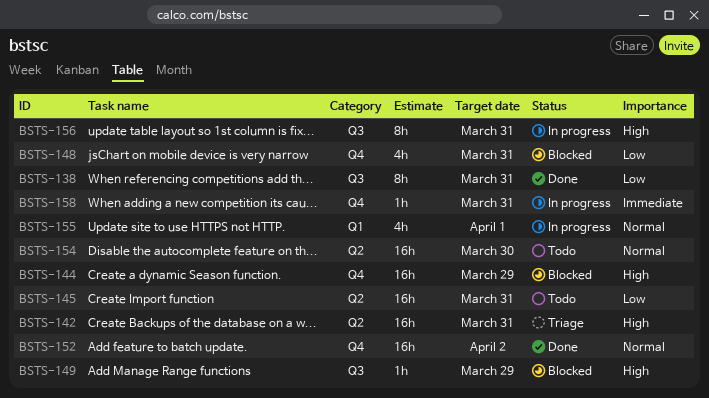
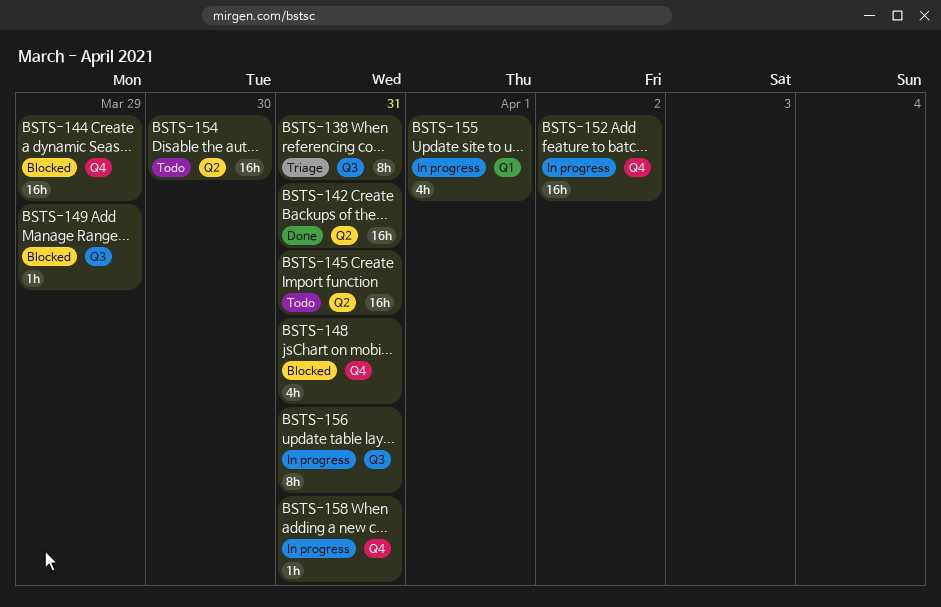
BSTS-138, status: Done -> Triage
BSTS-142, status: Triage -> Done
BSTS-152, status: Done -> In progress

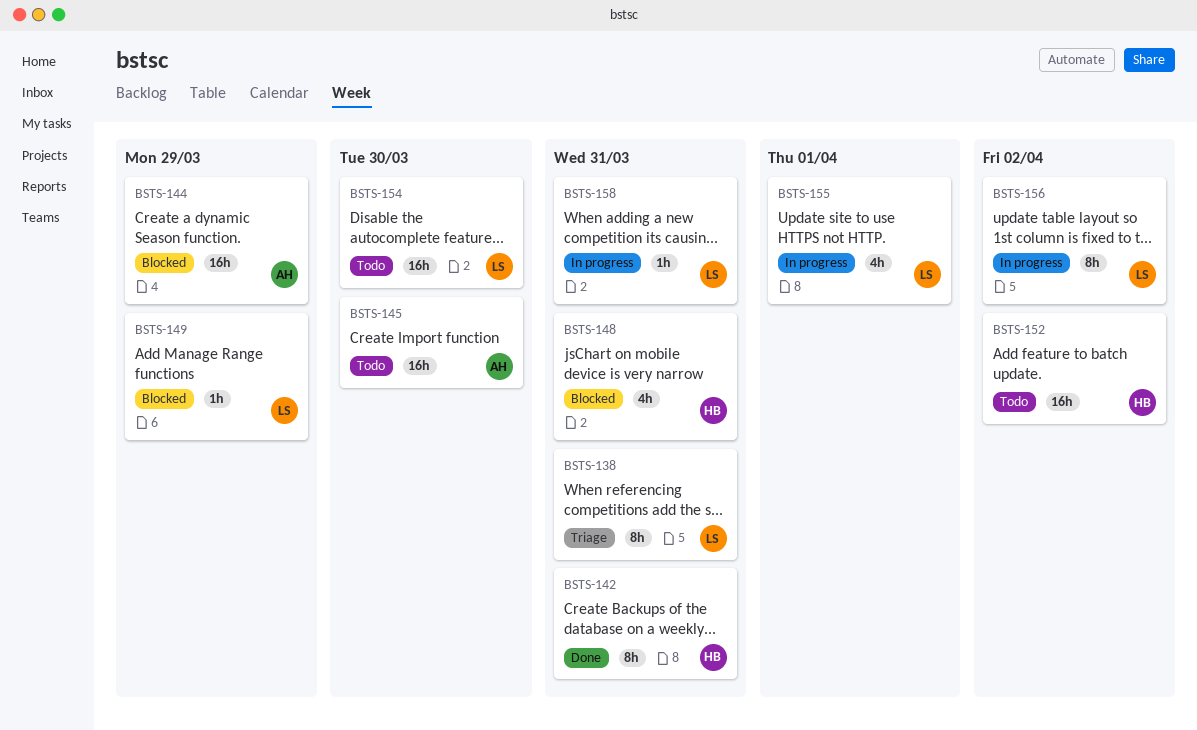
BSTS-142, estimate: 16h -> 8h
BSTS-145, due: Mar 31 -> Mar 30
BSTS-152, status: In progress -> Todo
BSTS-156, due: Mar 31 -> Apr 2

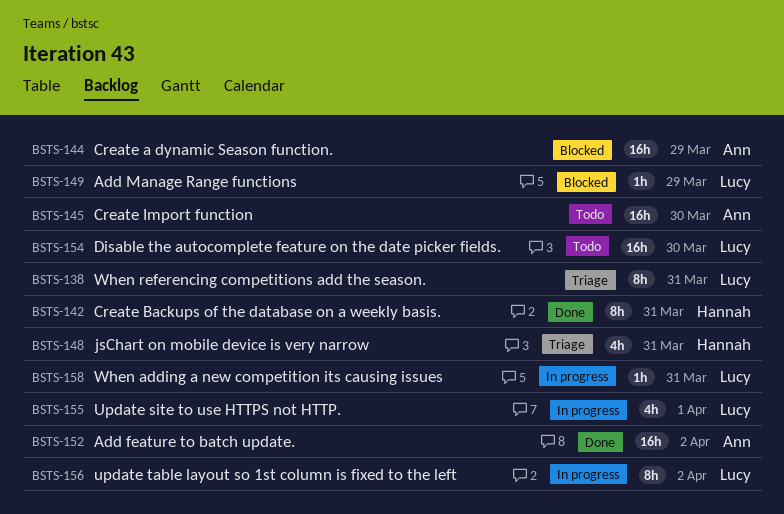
BSTS-148, status: Blocked -> Triage
BSTS-152, status: Todo -> Done
BSTS-152, owner: Hannah -> Ann

